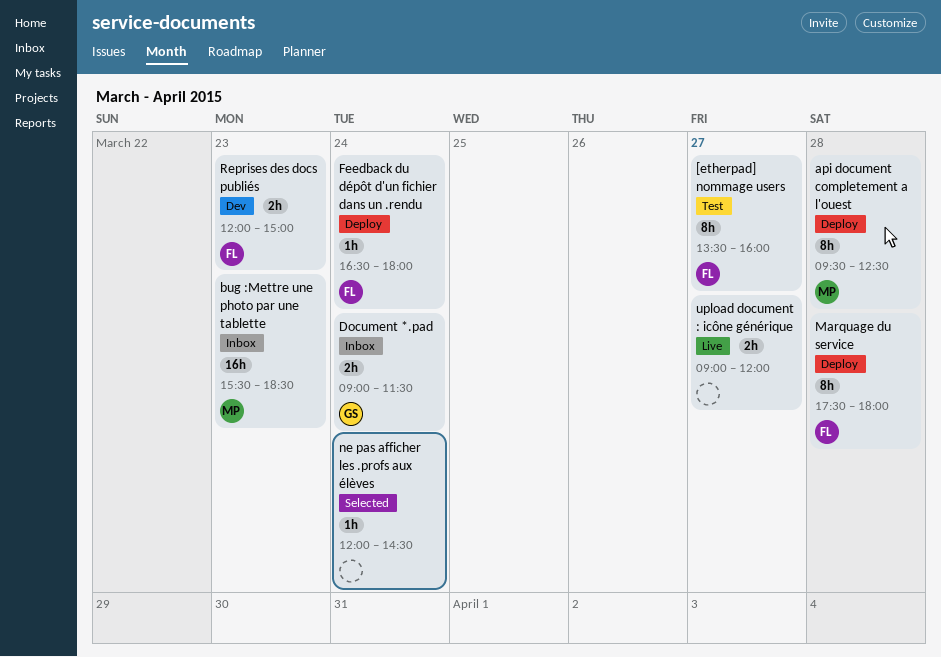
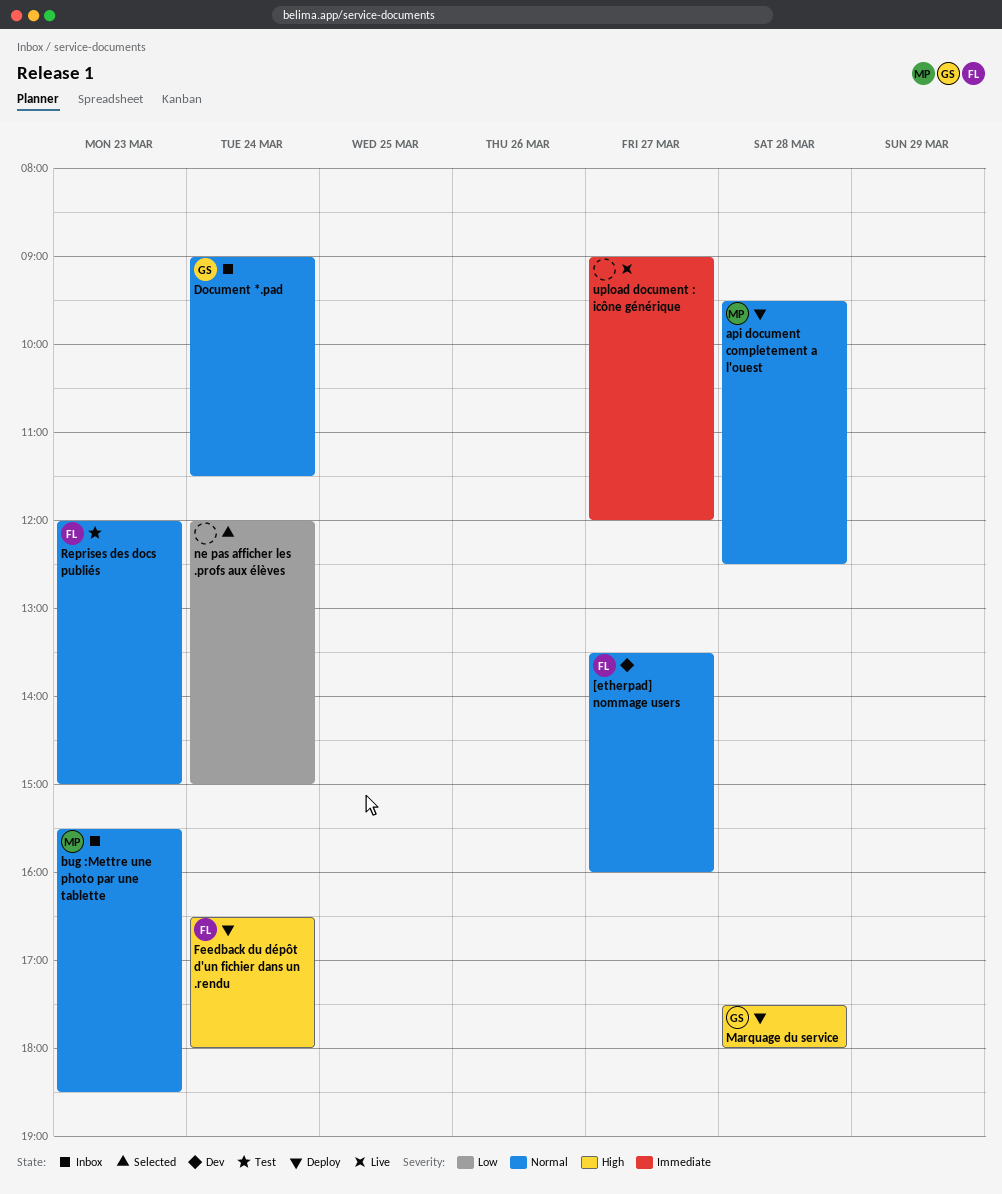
[etherpad] nommage users, status: Test -> Dev
Marquage du service, owner: FL -> GS
ne pas afficher les .profs aux élèves, ends: 14:30 -> 15:00
Reprises des docs publiés, status: Dev -> Test

